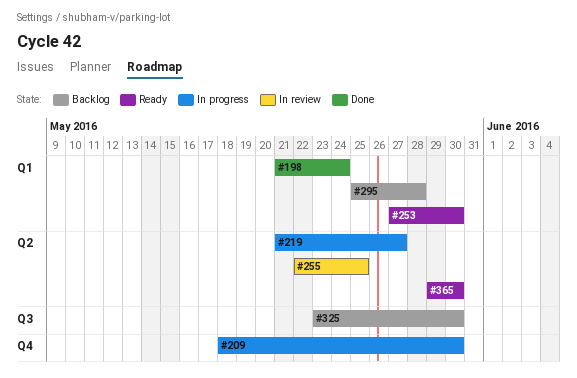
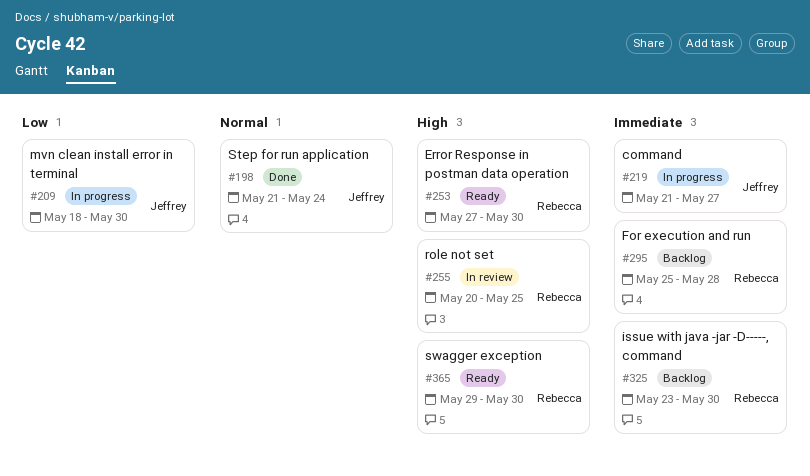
#255, start: May 22 -> May 20

